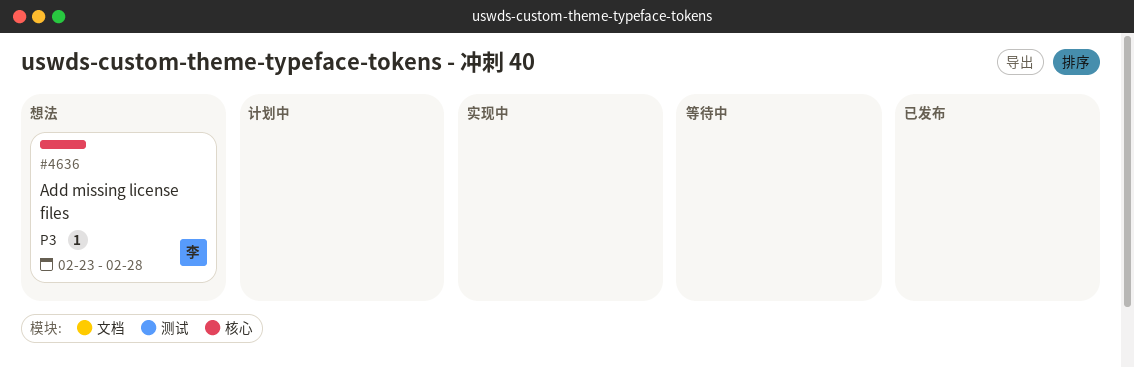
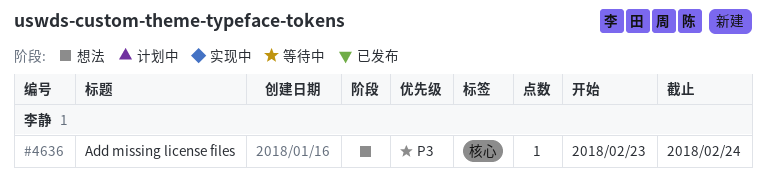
#4636, due: Feb 28 -> Feb 24

